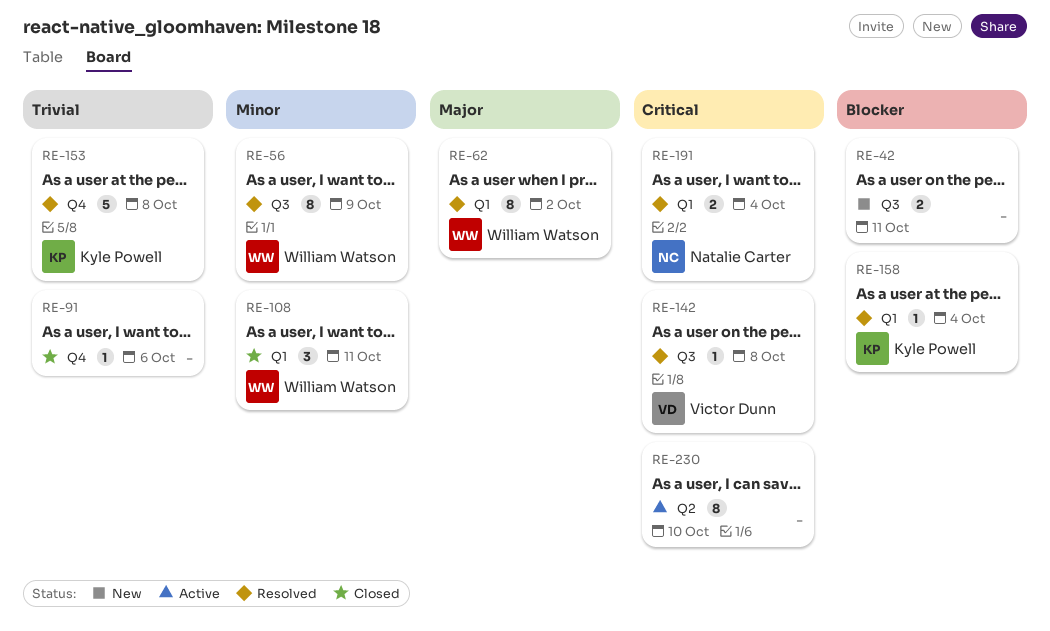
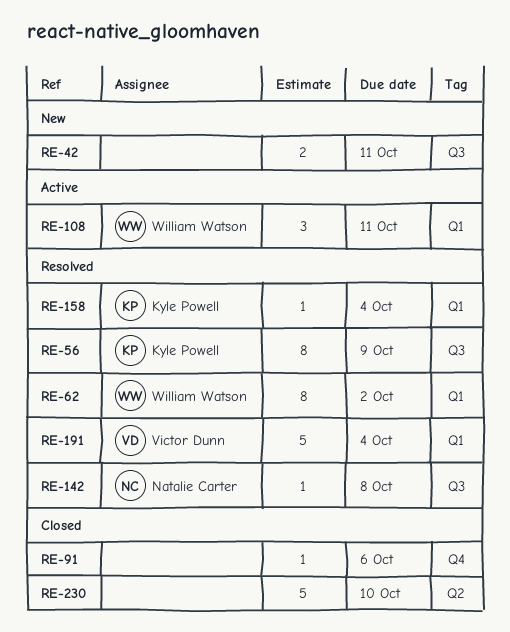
RE-56, owner: William Watson -> Kyle Powell
RE-108, status: Closed -> Active
RE-142, owner: Victor Dunn -> Natalie Carter
RE-153: present -> none
RE-191, owner: Natalie Carter -> Victor Dunn
RE-191, estimate: 2 -> 5
RE-230, status: Active -> Closed
RE-230, estimate: 8 -> 5

